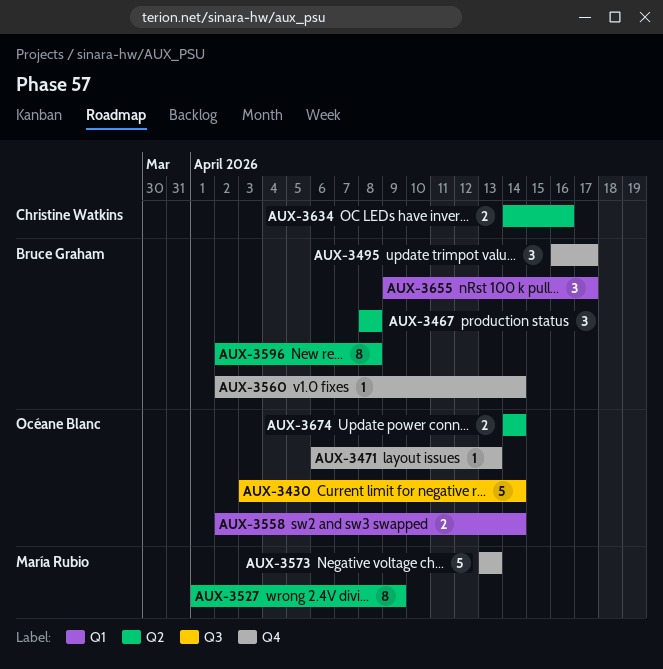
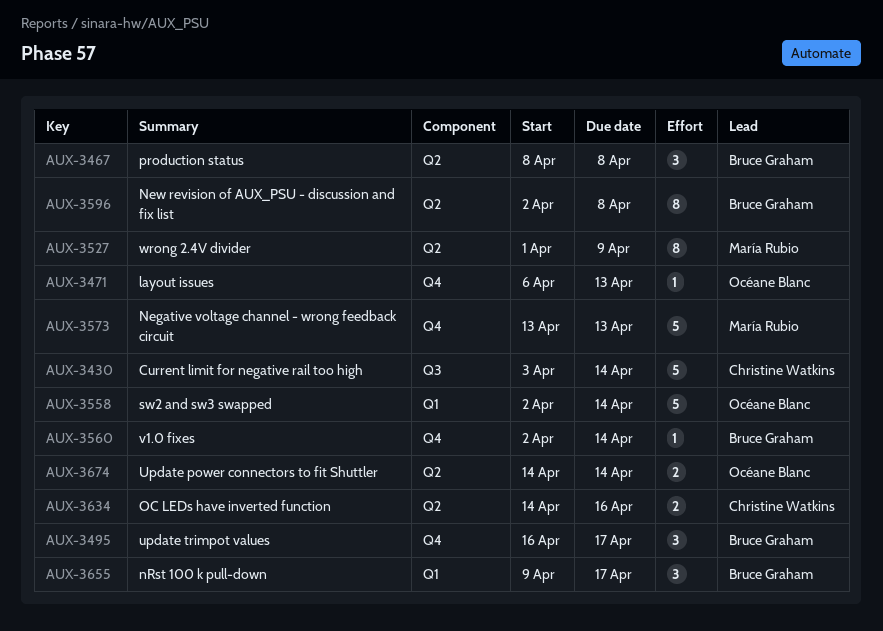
AUX-3430, owner: Océane Blanc -> Christine Watkins
AUX-3558, estimate: 2 -> 5

